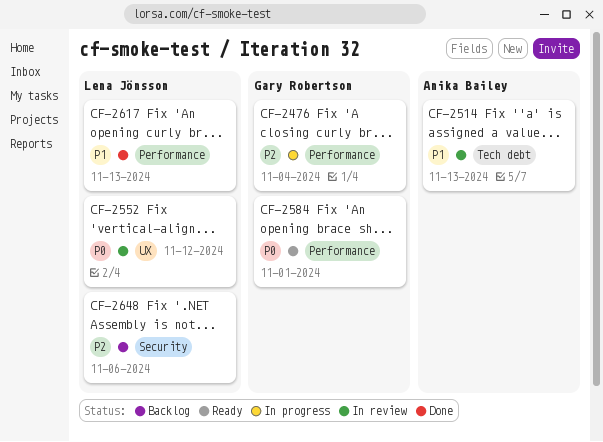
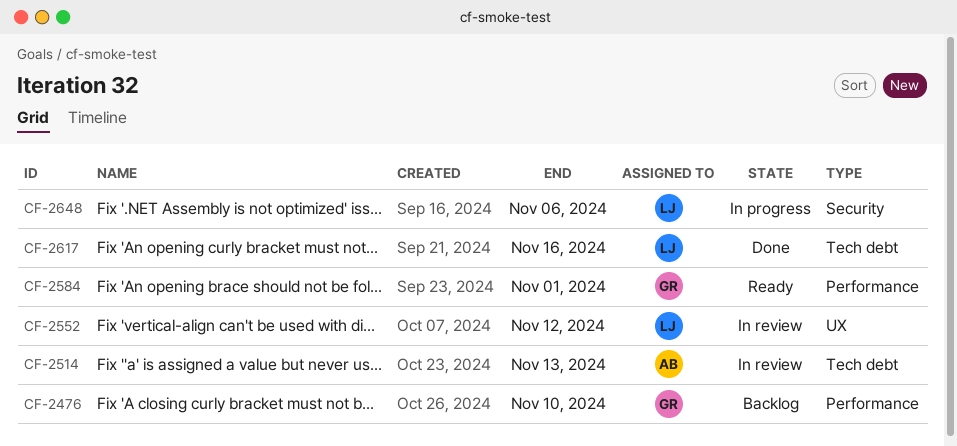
CF-2476, status: In progress -> Backlog
CF-2476, due: Nov 4 -> Nov 10
CF-2617, label: Performance -> Tech debt
CF-2617, due: Nov 13 -> Nov 16
CF-2648, status: Backlog -> In progress

